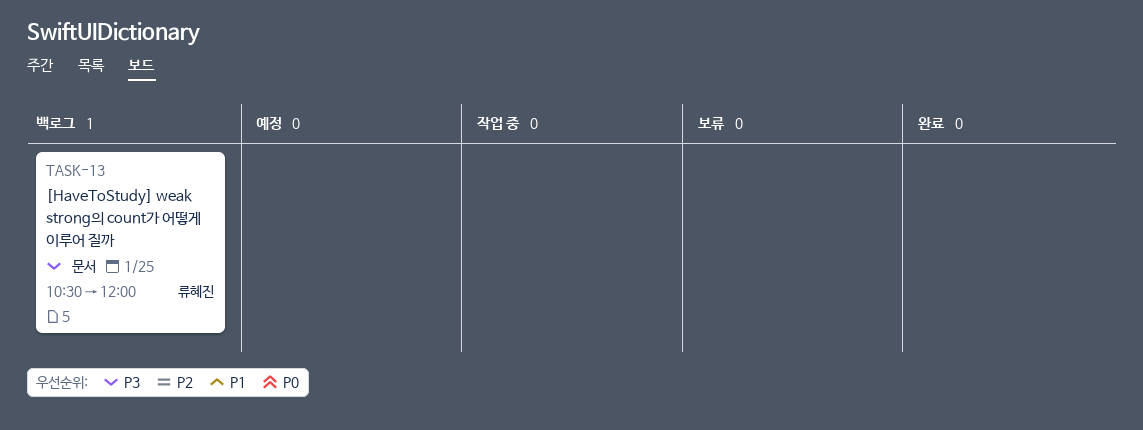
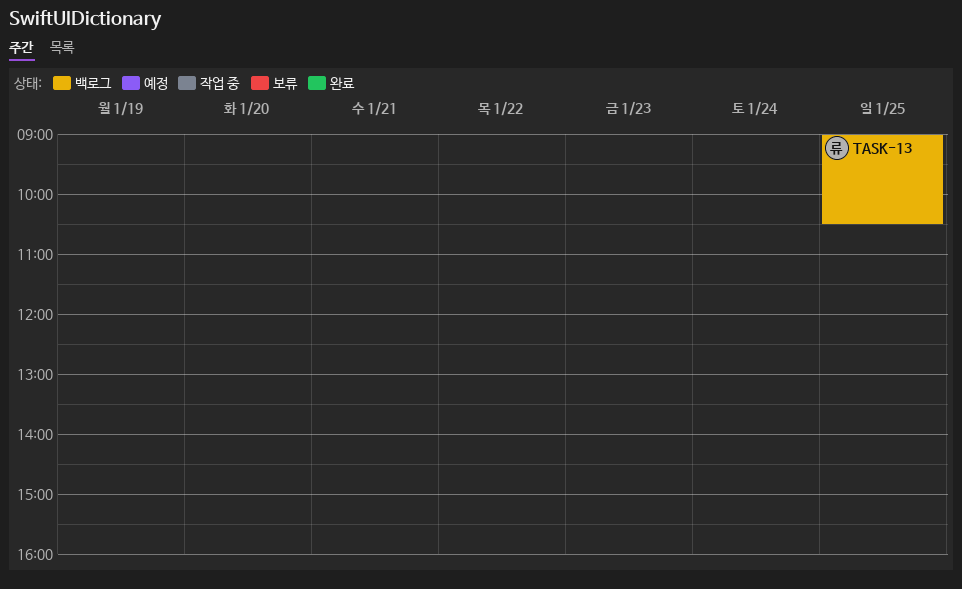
TASK-13, begins: 10:30 -> 09:00
TASK-13, ends: 12:00 -> 10:30

